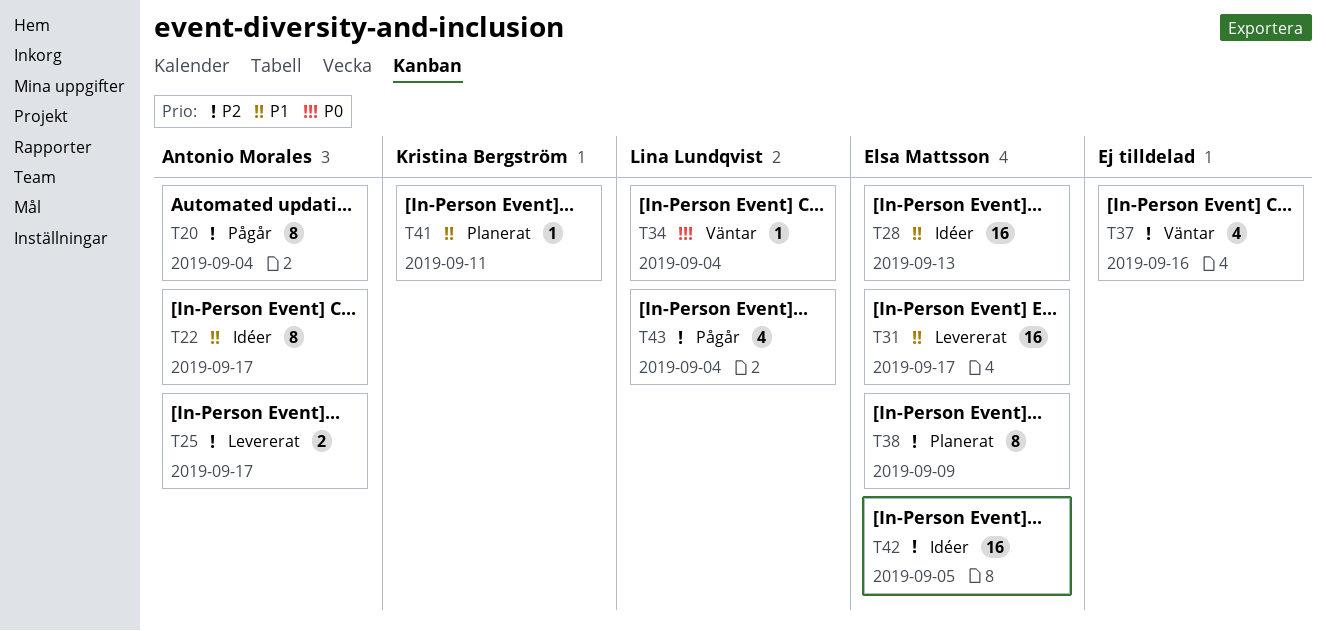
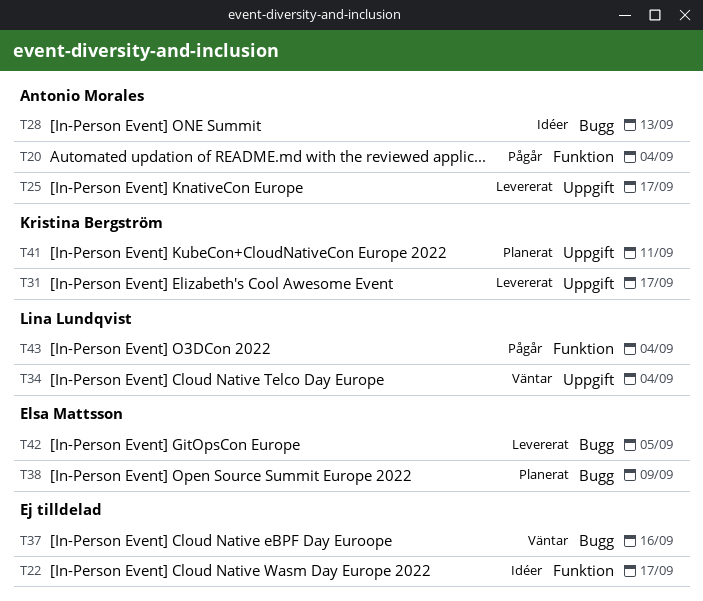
T22, owner: Antonio Morales -> none
T28, owner: Elsa Mattsson -> Antonio Morales
T31, owner: Elsa Mattsson -> Kristina Bergström
T42, status: Idéer -> Levererat

